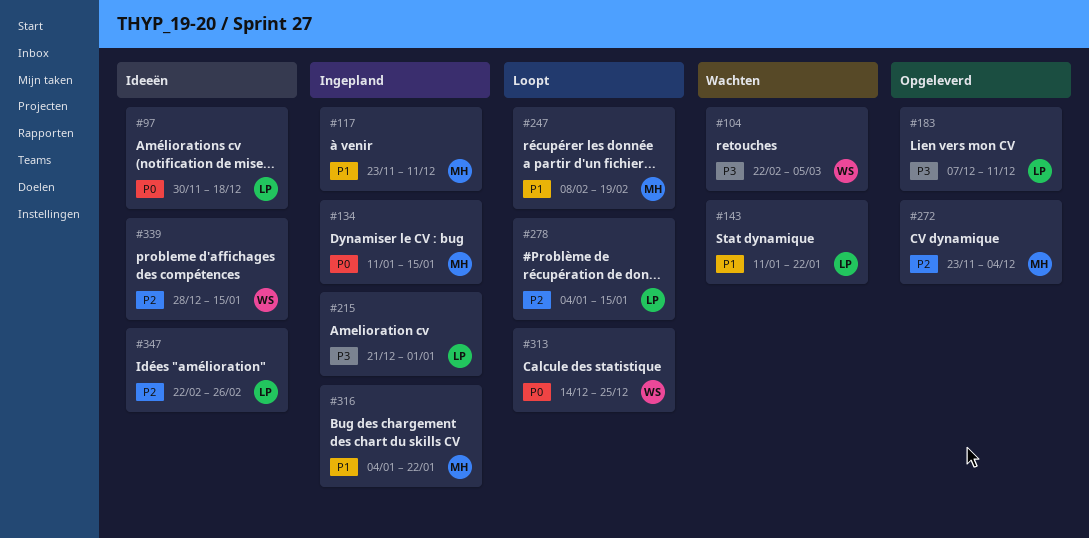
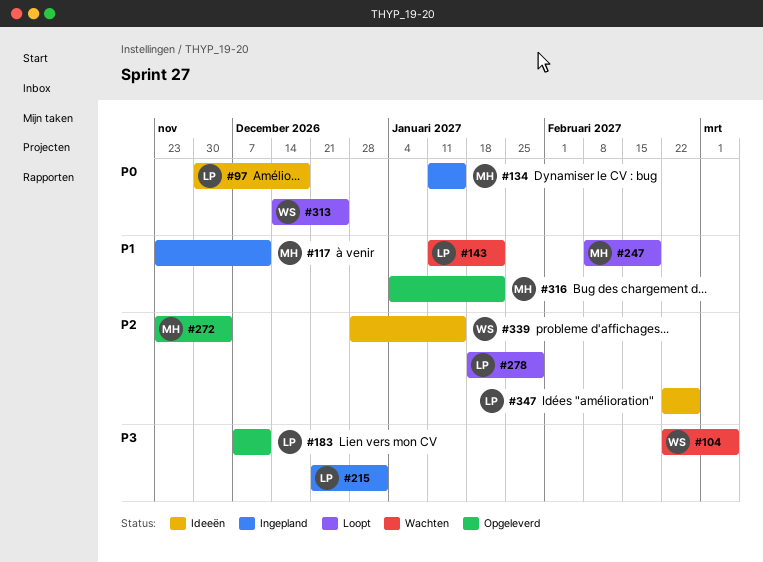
#278, start: Jan 4 -> Jan 18
#278, due: Jan 15 -> Jan 29
#316, status: Ingepland -> Opgeleverd

